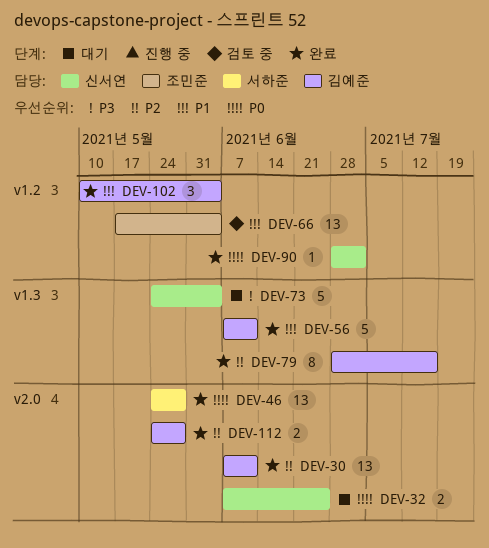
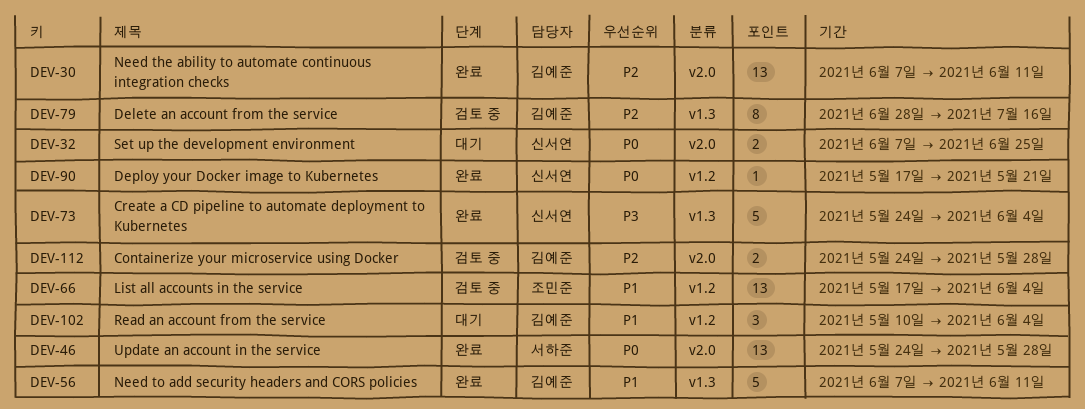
DEV-73, status: 대기 -> 완료
DEV-79, status: 완료 -> 검토 중
DEV-90, start: Jun 28 -> May 17
DEV-90, due: Jul 2 -> May 21
DEV-102, status: 완료 -> 대기
DEV-112, status: 완료 -> 검토 중

